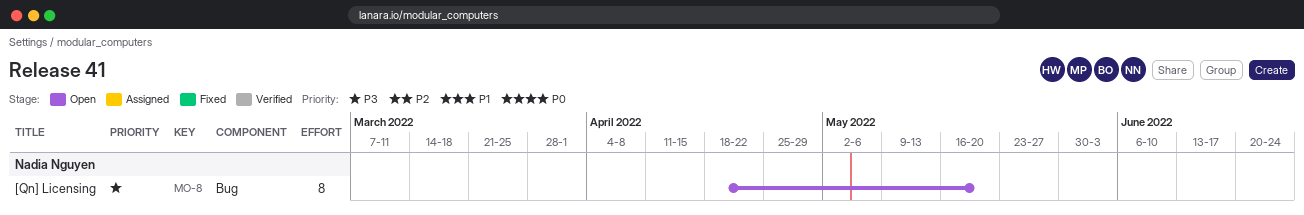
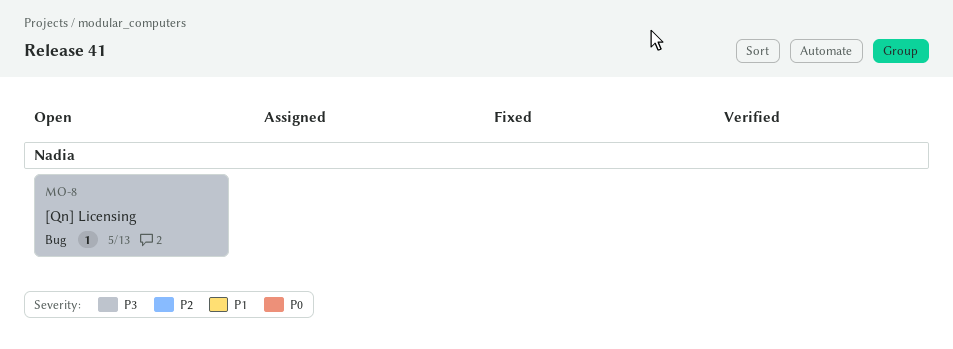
MO-8, estimate: 8 -> 1
MO-8, due: May 20 -> May 13

